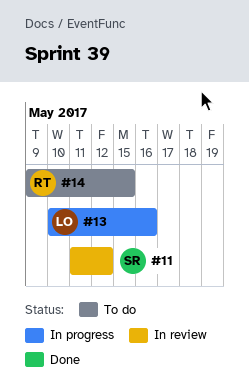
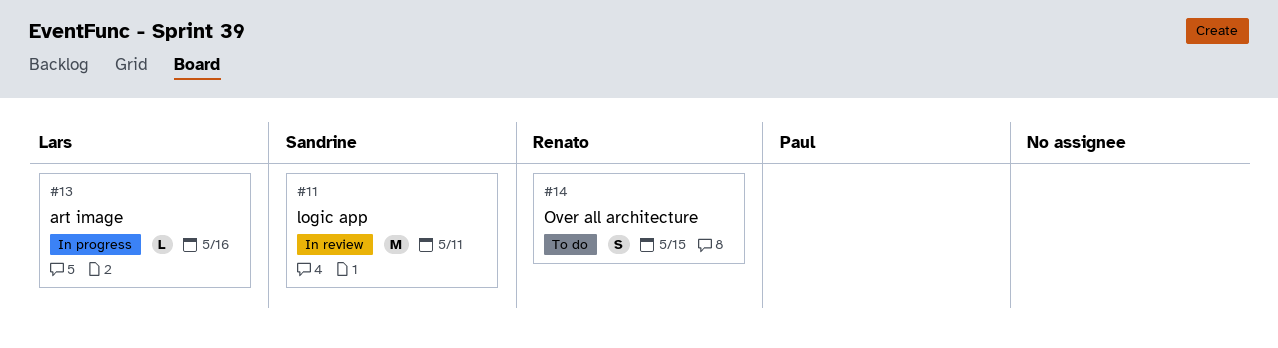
#11, due: May 12 -> May 11

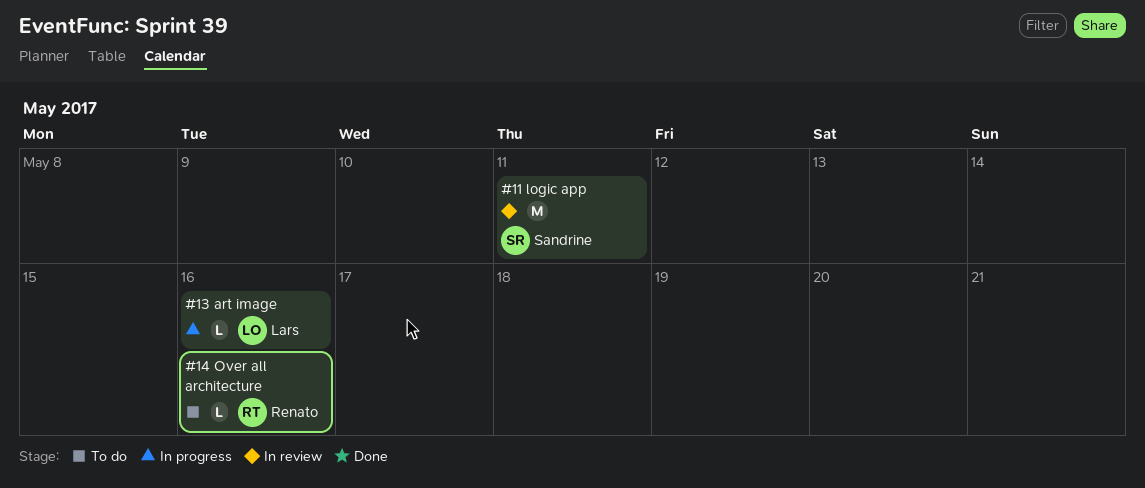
#14, estimate: S -> L
#14, due: May 15 -> May 16

